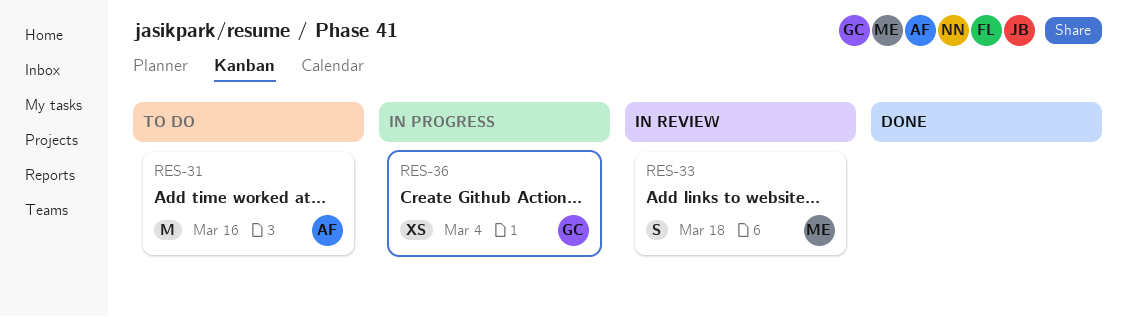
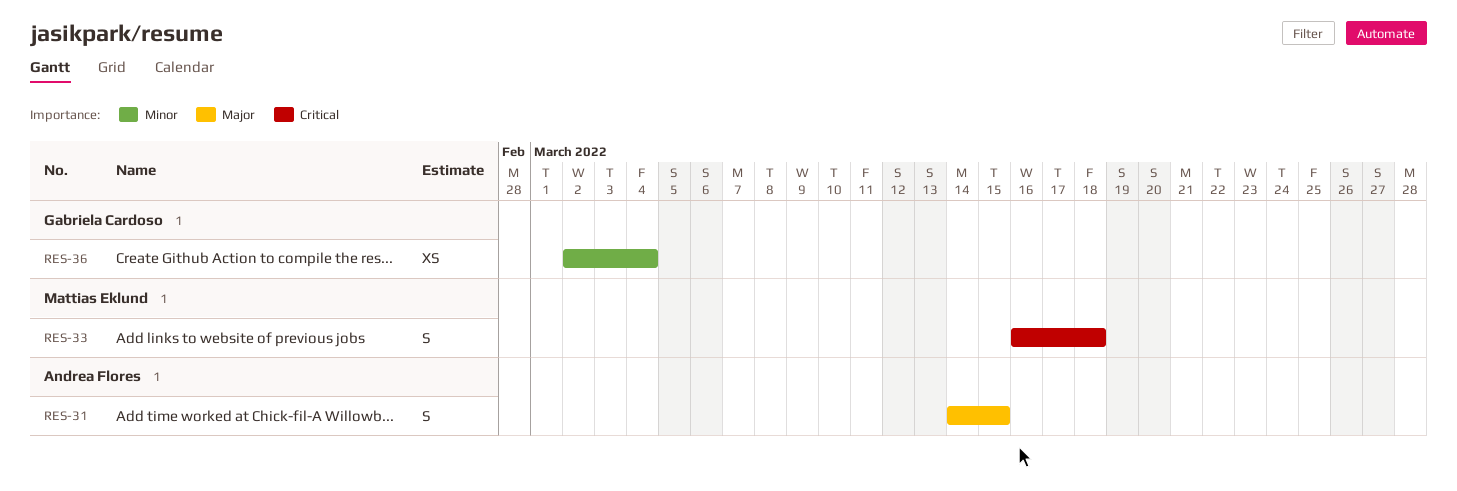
RES-31, estimate: M -> S
RES-31, due: Mar 16 -> Mar 15

